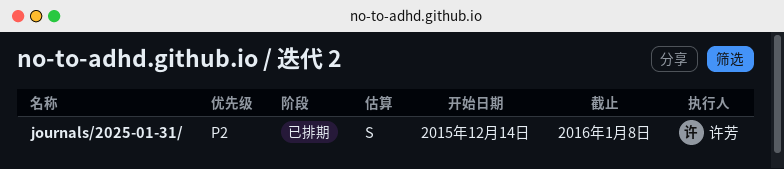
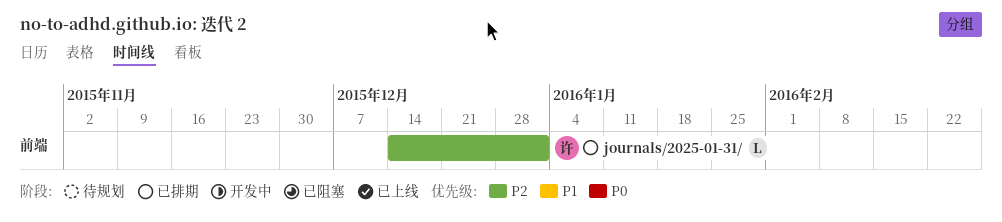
journals/2025-01-31/, estimate: S -> L
journals/2025-01-31/, due: Jan 8 -> Jan 1

